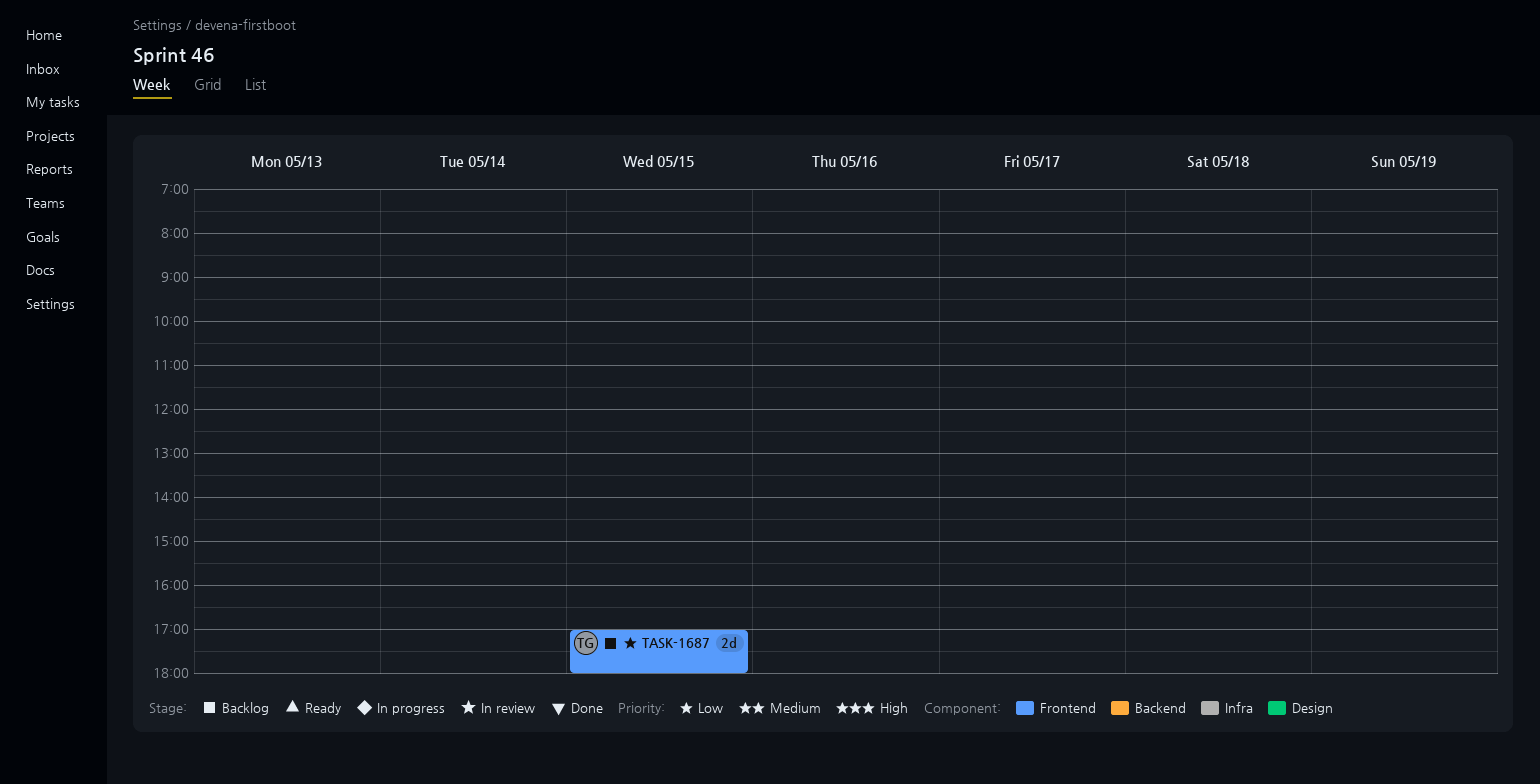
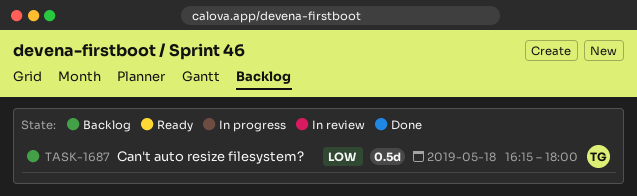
TASK-1687, estimate: 2d -> 0.5d
TASK-1687, day: May 15 -> May 18
TASK-1687, begins: 17:00 -> 16:15

